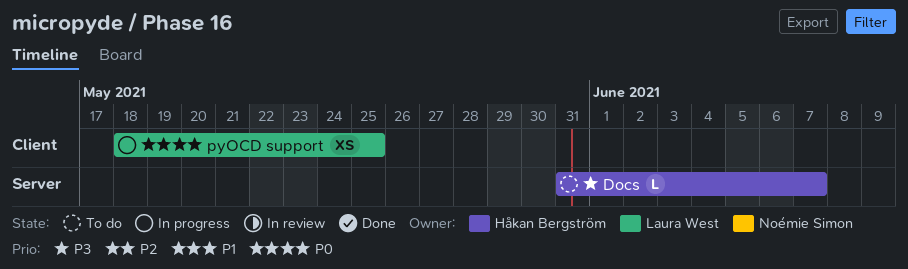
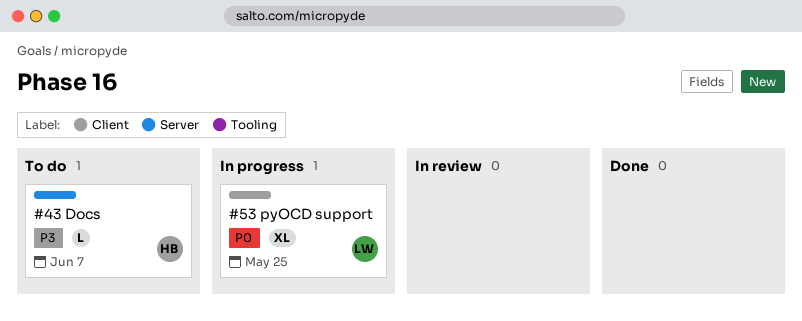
pyOCD support, estimate: XS -> XL

